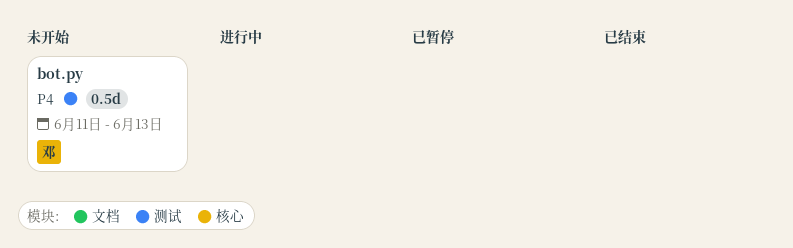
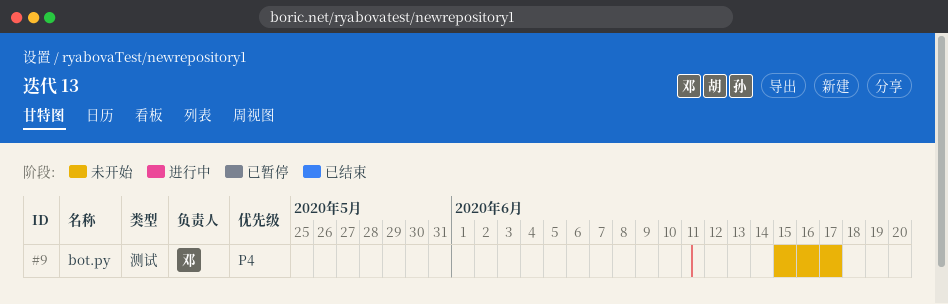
bot.py, start: Jun 11 -> Jun 15
bot.py, due: Jun 13 -> Jun 17

